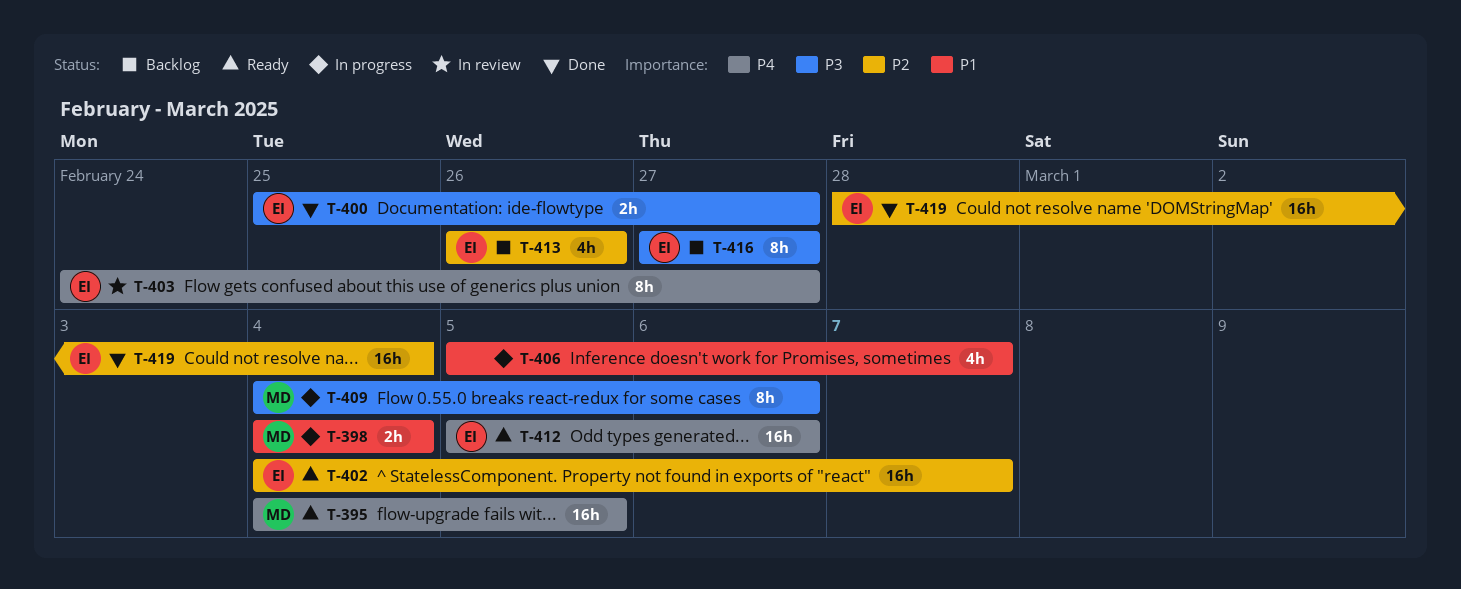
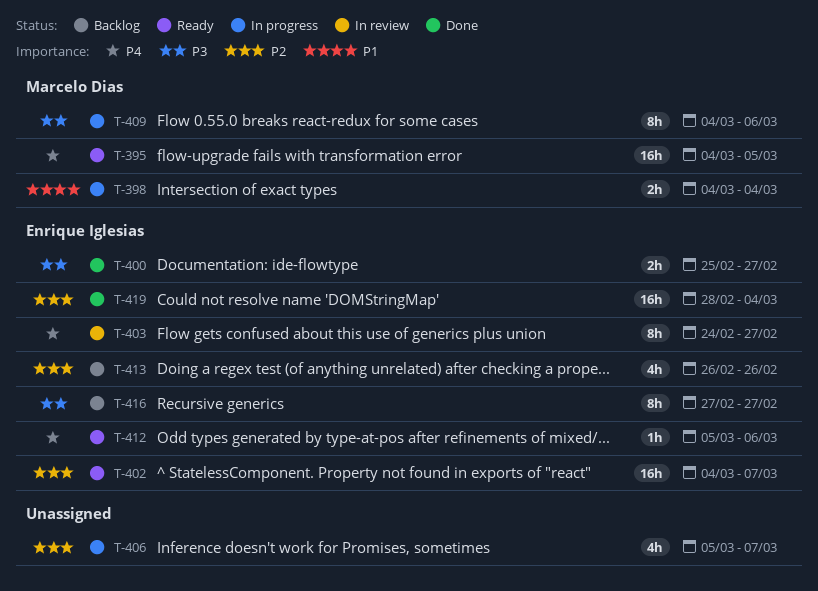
T-406, priority: P1 -> P2
T-412, estimate: 16h -> 1h

